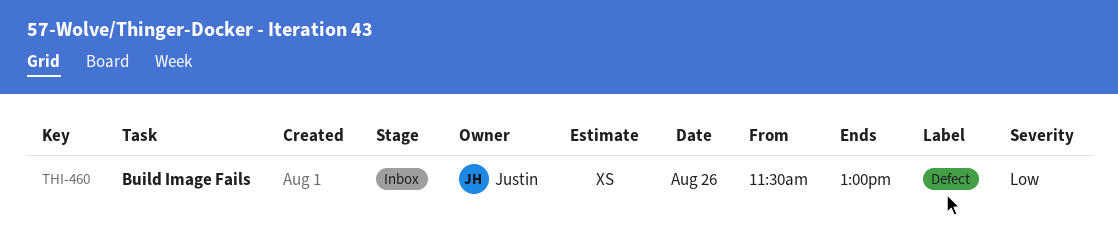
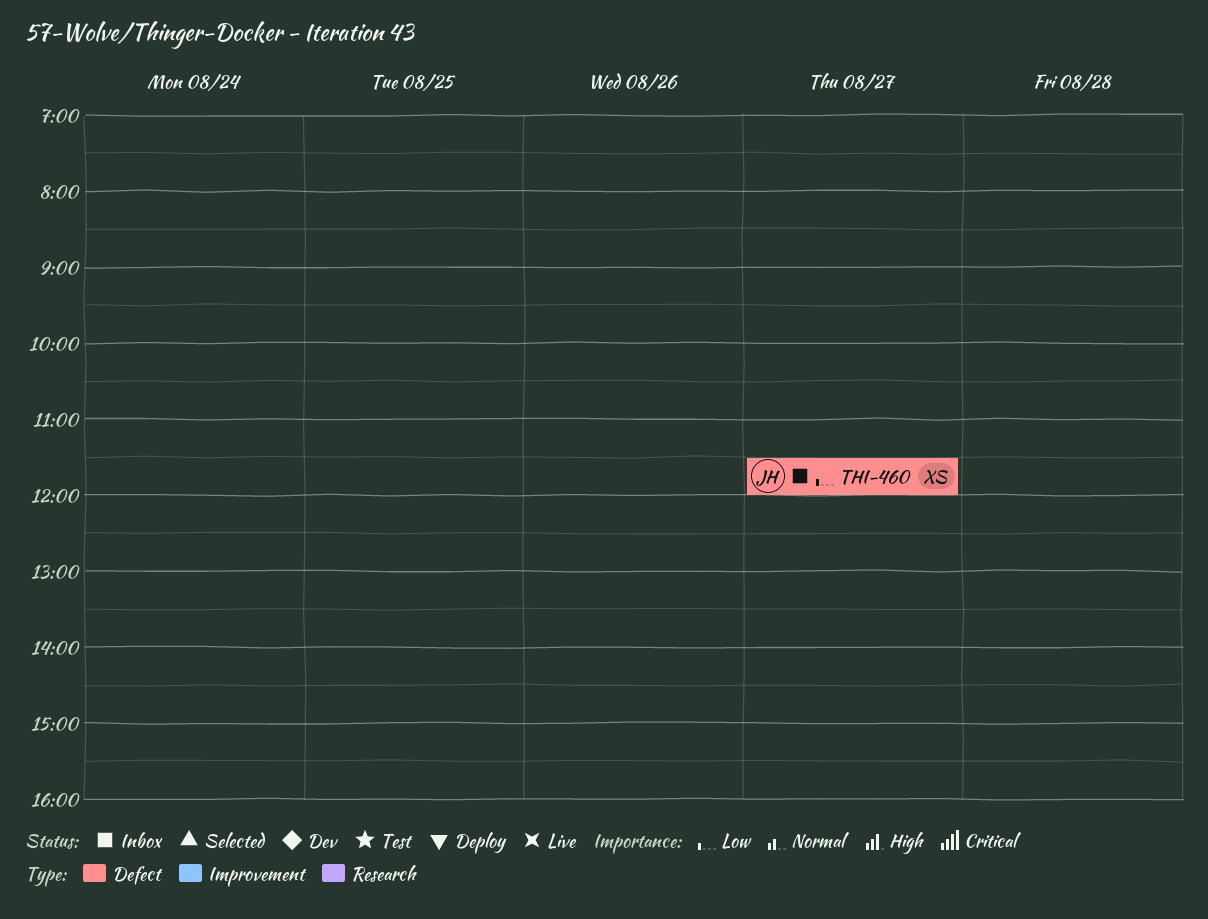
THI-460, day: Aug 26 -> Aug 27
THI-460, ends: 13:00 -> 12:00

